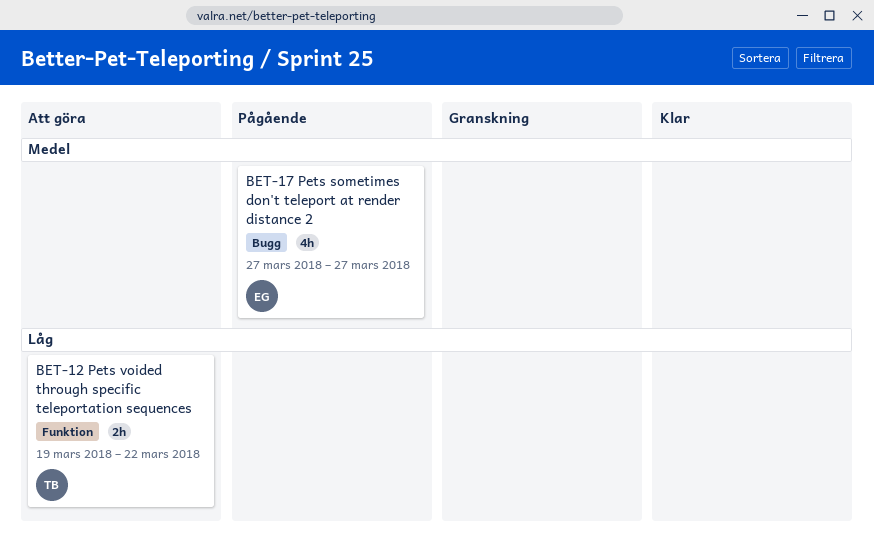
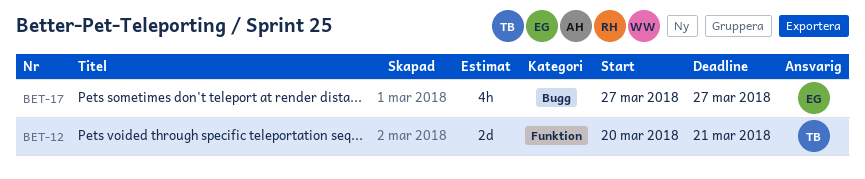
BET-12, estimate: 2h -> 2d
BET-12, start: Mar 19 -> Mar 20
BET-12, due: Mar 22 -> Mar 21

